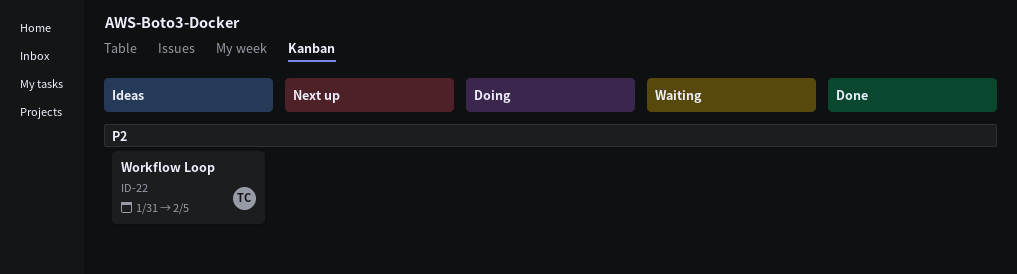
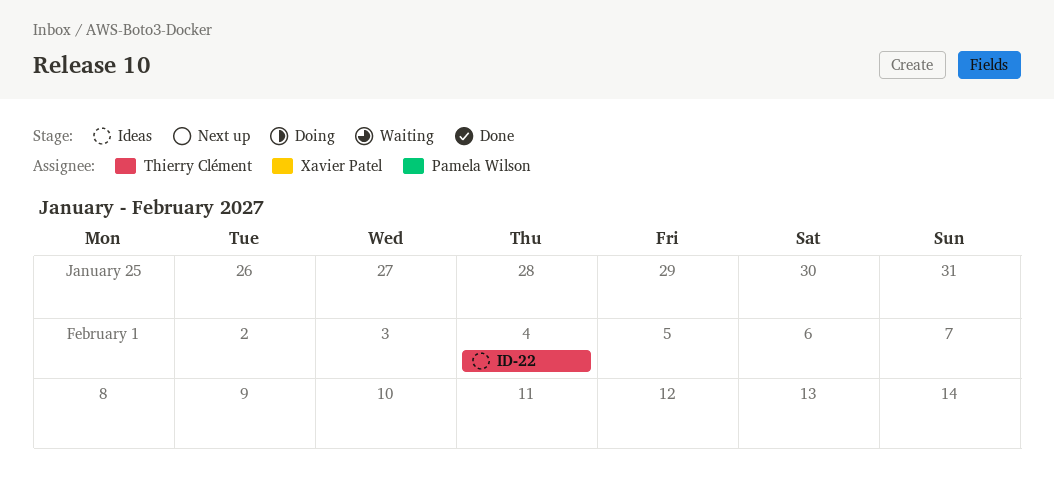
ID-22, start: Jan 31 -> Feb 4
ID-22, due: Feb 5 -> Feb 4

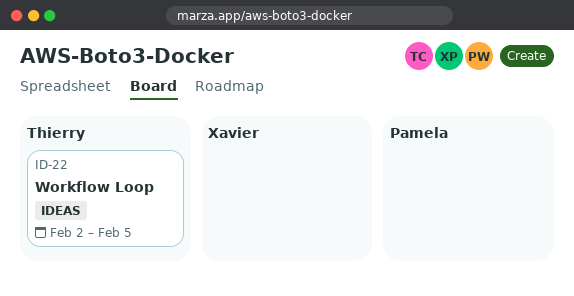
ID-22, start: Feb 4 -> Feb 2
ID-22, due: Feb 4 -> Feb 5

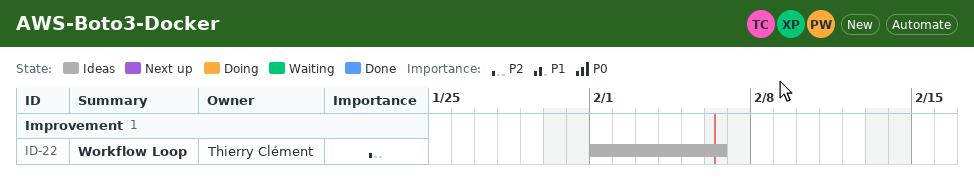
ID-22, start: Feb 2 -> Feb 1
ID-22, due: Feb 5 -> Feb 6

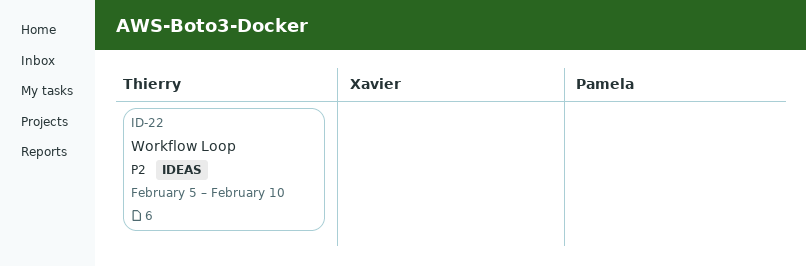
ID-22, start: Feb 1 -> Feb 5
ID-22, due: Feb 6 -> Feb 10

